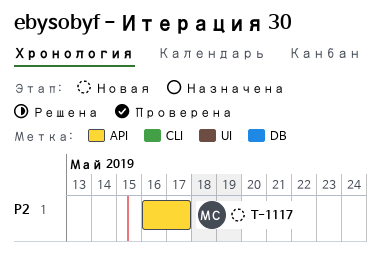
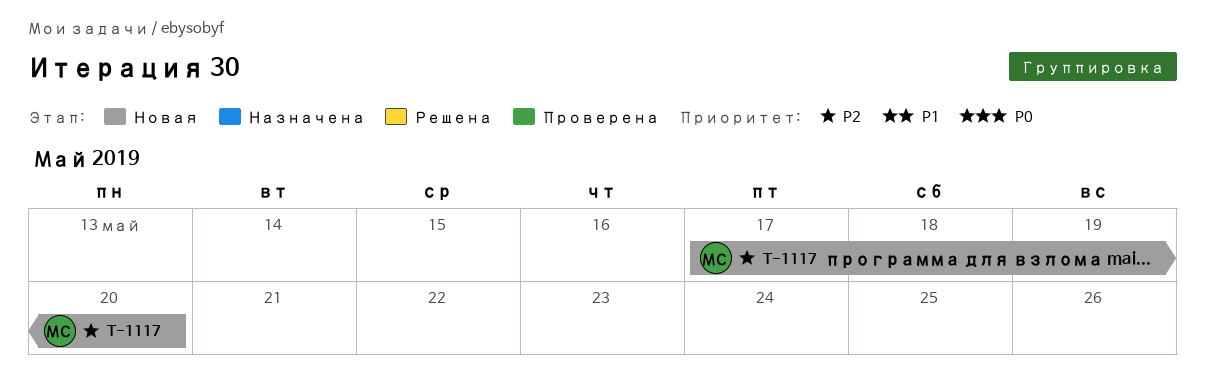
T-1117, start: May 16 -> May 17
T-1117, due: May 17 -> May 20

